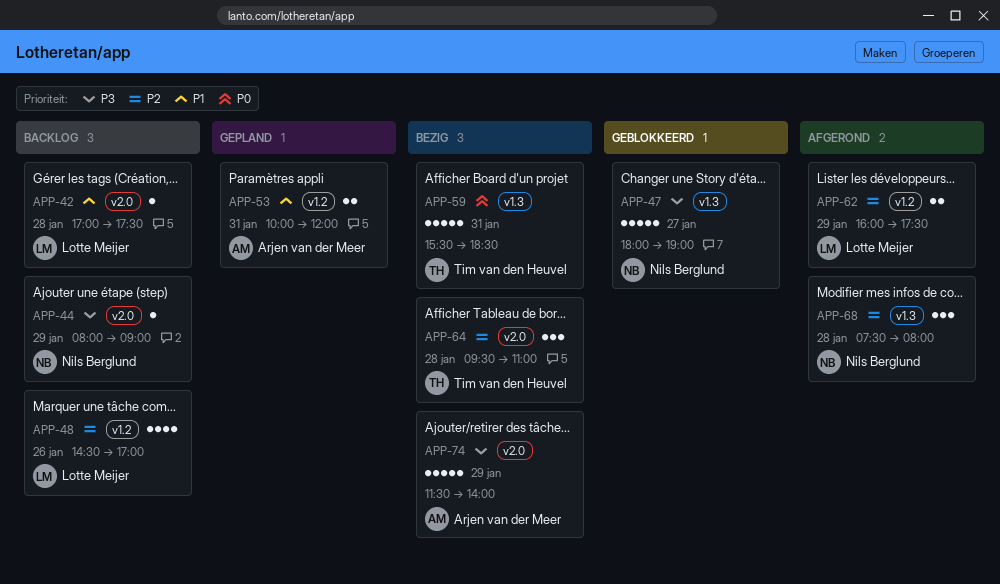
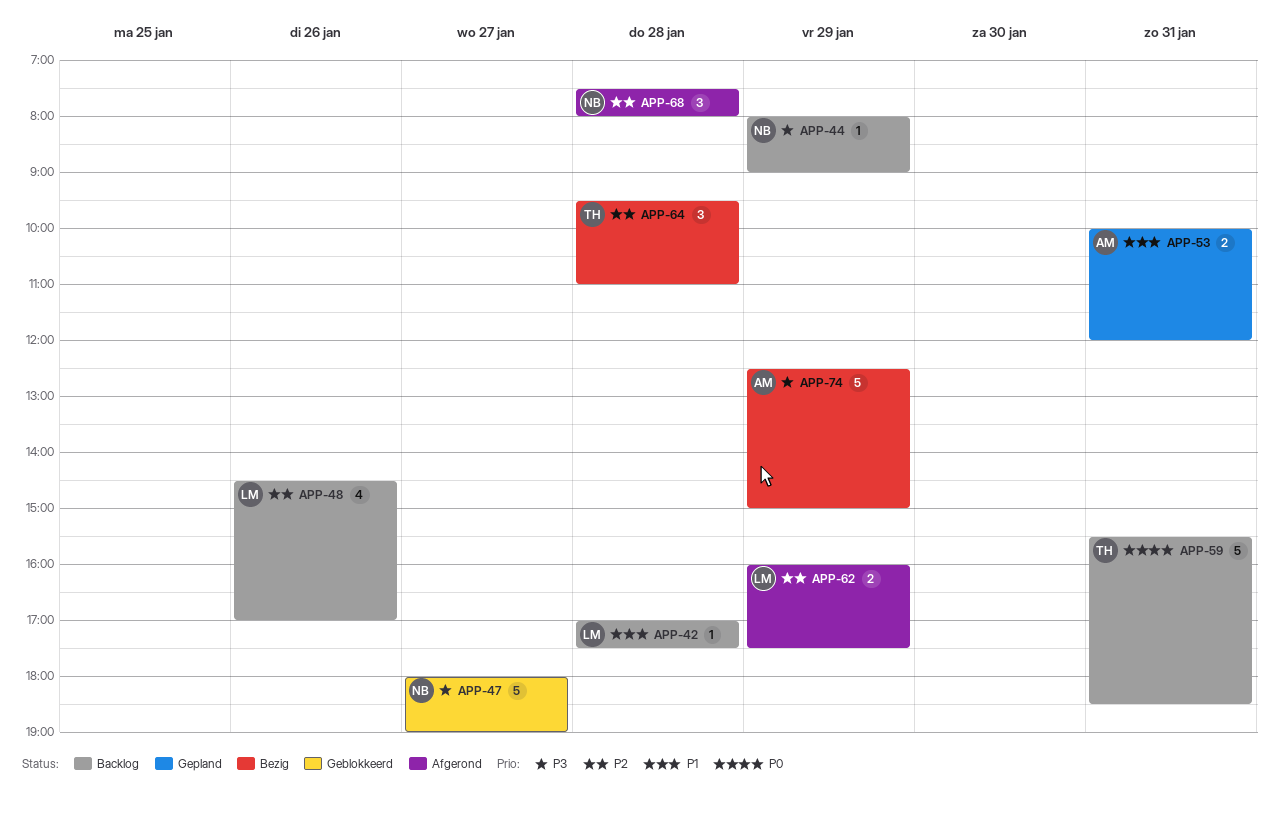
APP-59, status: Bezig -> Backlog
APP-74, begins: 11:30 -> 12:30
APP-74, ends: 14:00 -> 15:00

